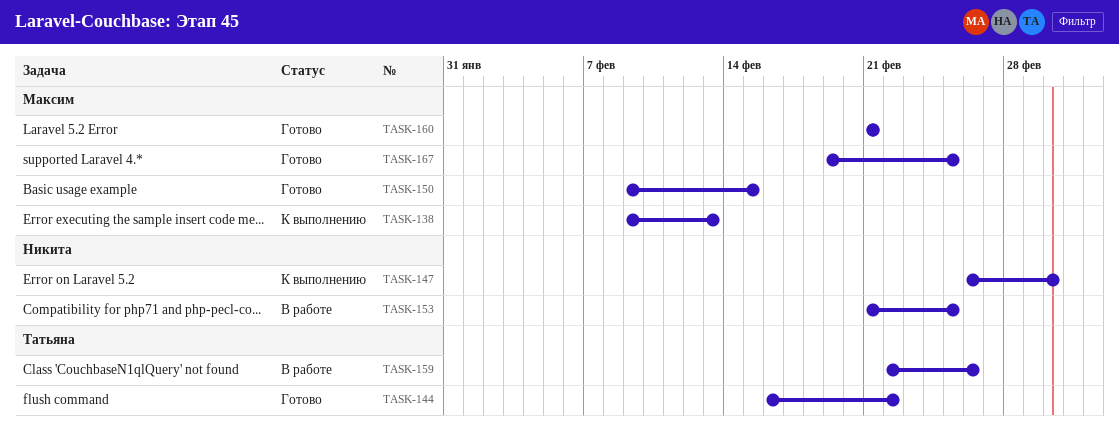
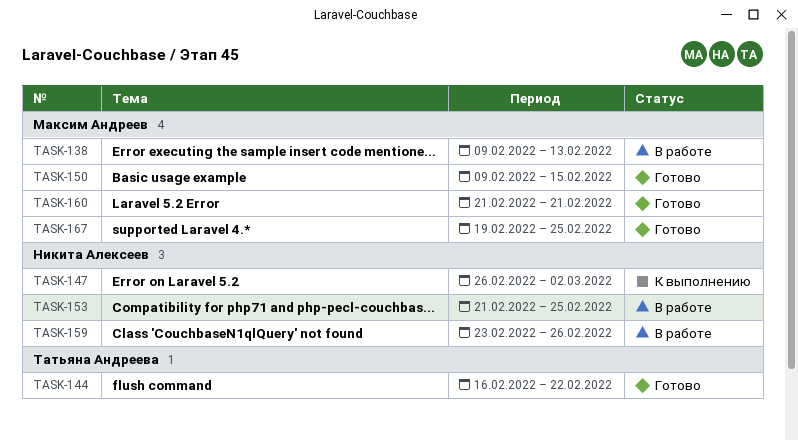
TASK-138, status: К выполнению -> В работе
TASK-159, owner: Татьяна Андреева -> Никита Алексеев
TASK-159, start: Feb 22 -> Feb 23

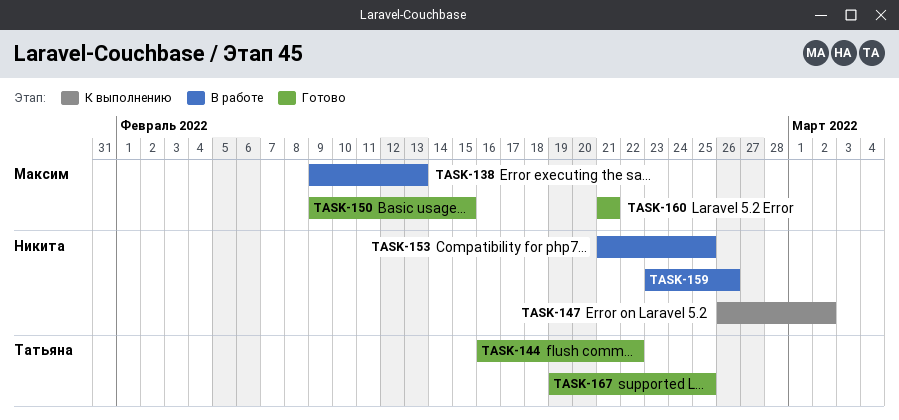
TASK-167, owner: Максим Андреев -> Татьяна Андреева

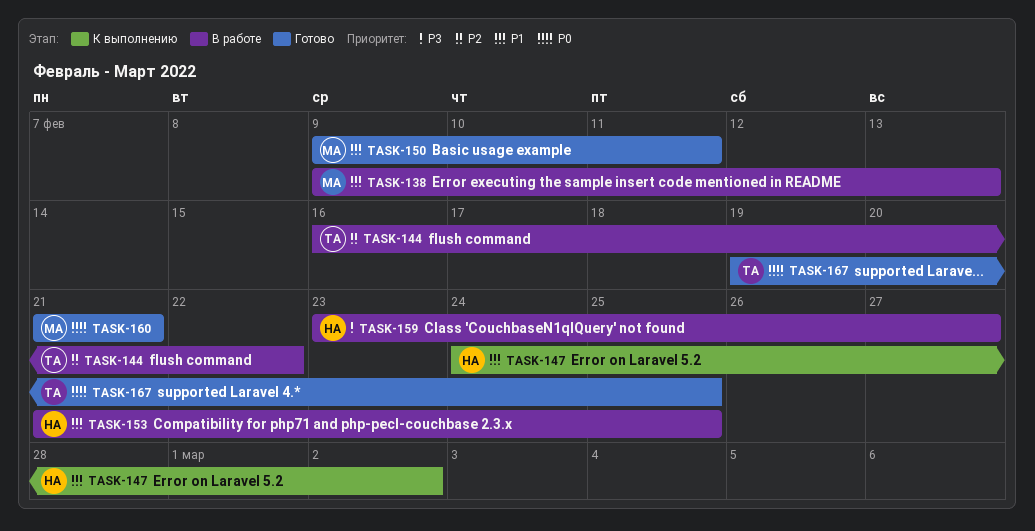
TASK-144, status: Готово -> В работе
TASK-147, start: Feb 26 -> Feb 24
TASK-150, due: Feb 15 -> Feb 11
TASK-159, due: Feb 26 -> Feb 27

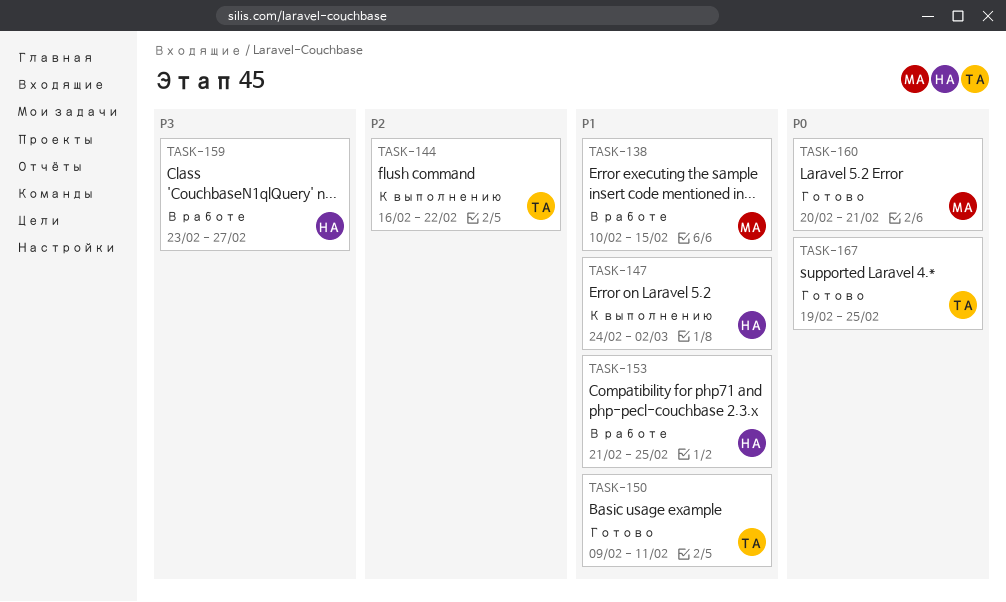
TASK-138, start: Feb 9 -> Feb 10
TASK-138, due: Feb 13 -> Feb 15
TASK-144, status: В работе -> К выполнению
TASK-150, owner: МА -> ТА
TASK-160, start: Feb 21 -> Feb 20

